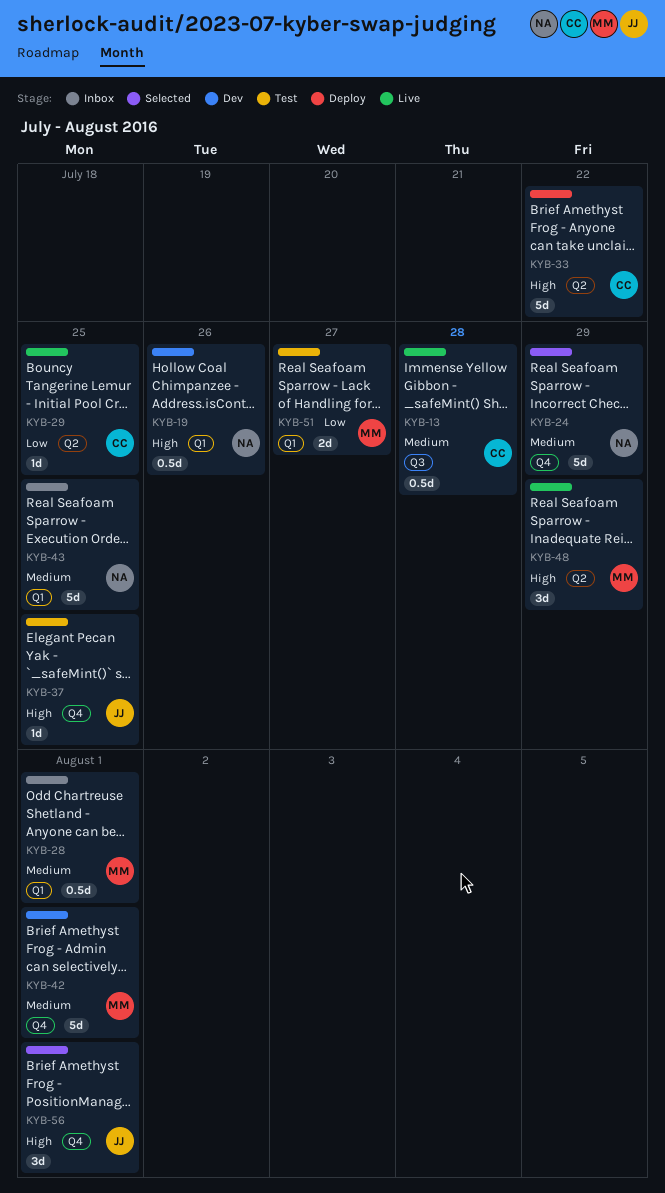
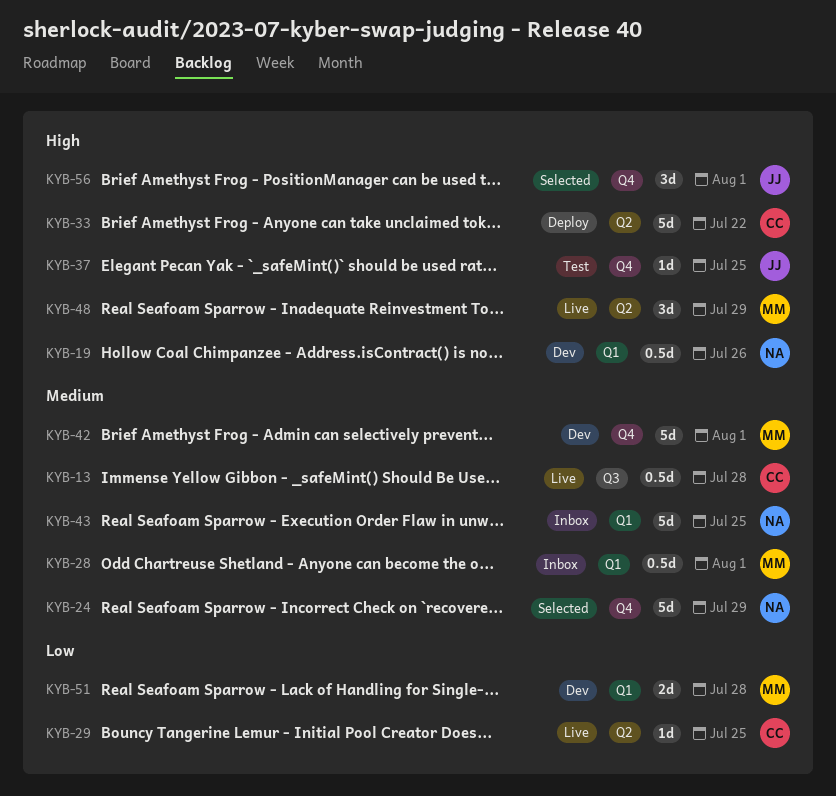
KYB-51, status: Test -> Dev
KYB-51, due: Jul 27 -> Jul 28

